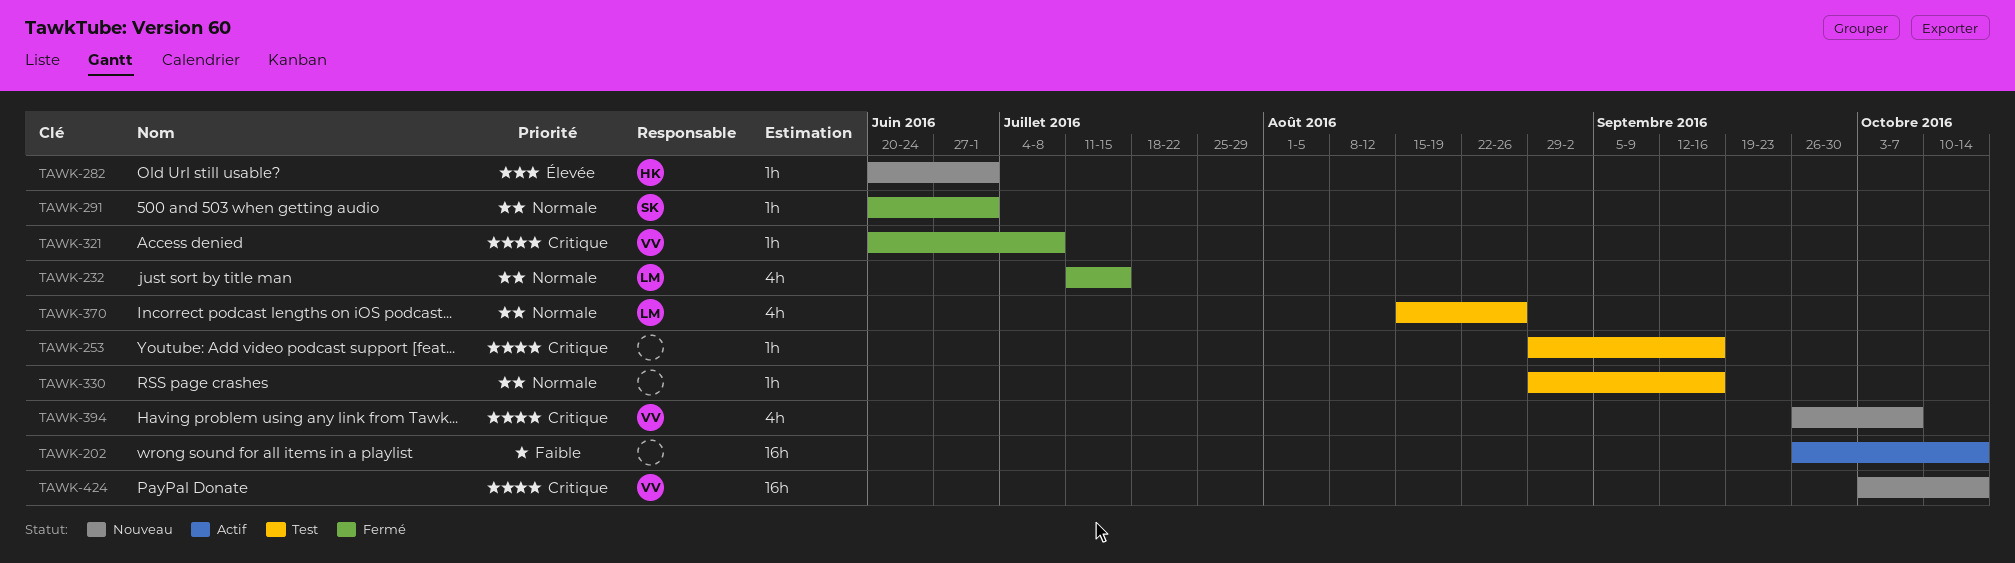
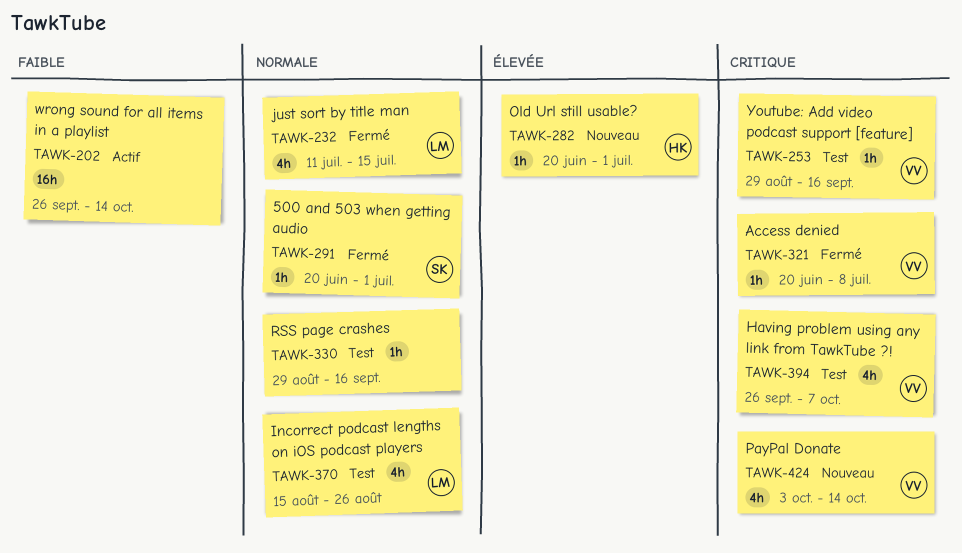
TAWK-253, owner: none -> VV
TAWK-394, status: Nouveau -> Test
TAWK-424, estimate: 16h -> 4h

